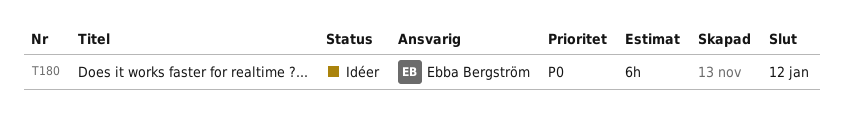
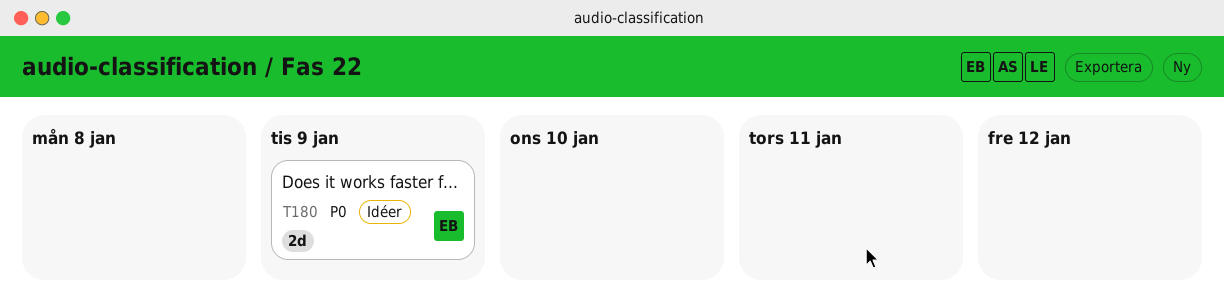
T180, estimate: 6h -> 2d
T180, due: Jan 12 -> Jan 9

